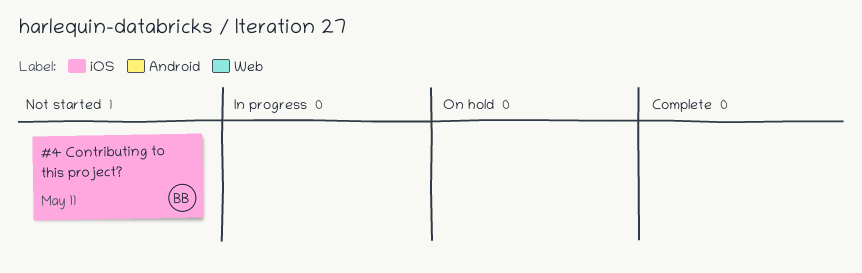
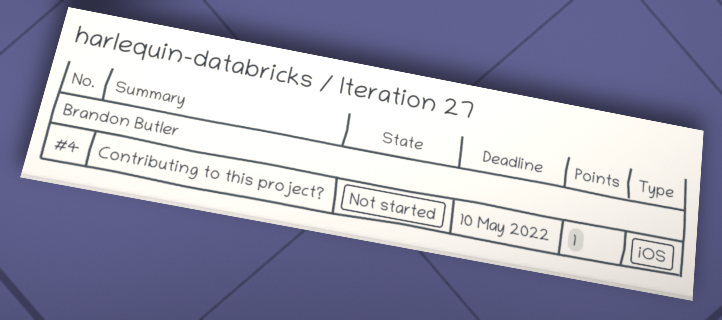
#4, due: May 11 -> May 10

